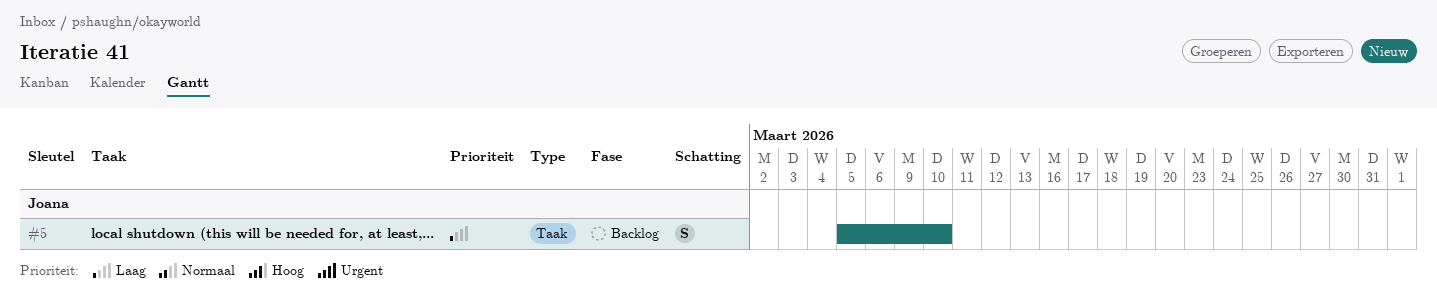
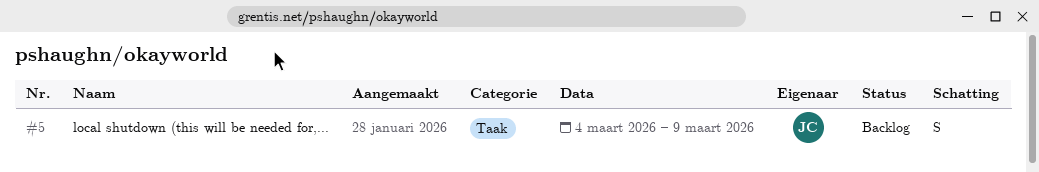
#5, start: Mar 5 -> Mar 4
#5, due: Mar 10 -> Mar 9

